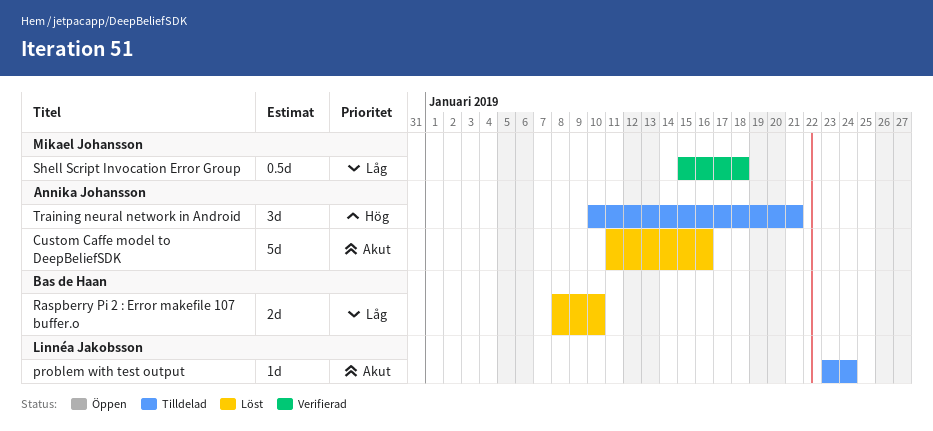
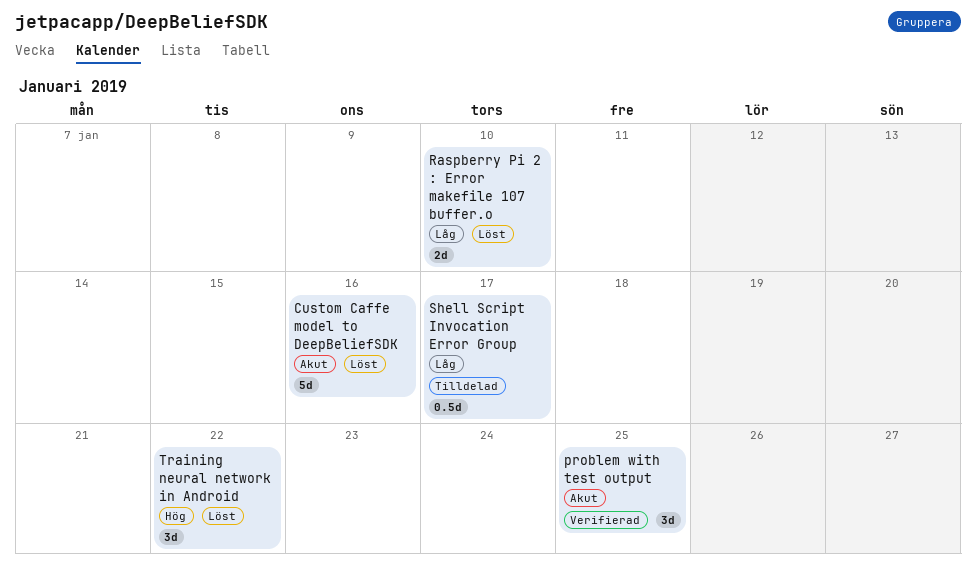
problem with test output, status: Tilldelad -> Verifierad
problem with test output, estimate: 1d -> 3d
problem with test output, due: Jan 24 -> Jan 25
Shell Script Invocation Error Group, status: Verifierad -> Tilldelad
Shell Script Invocation Error Group, due: Jan 18 -> Jan 17
Training neural network in Android, status: Tilldelad -> Löst
Training neural network in Android, due: Jan 21 -> Jan 22

